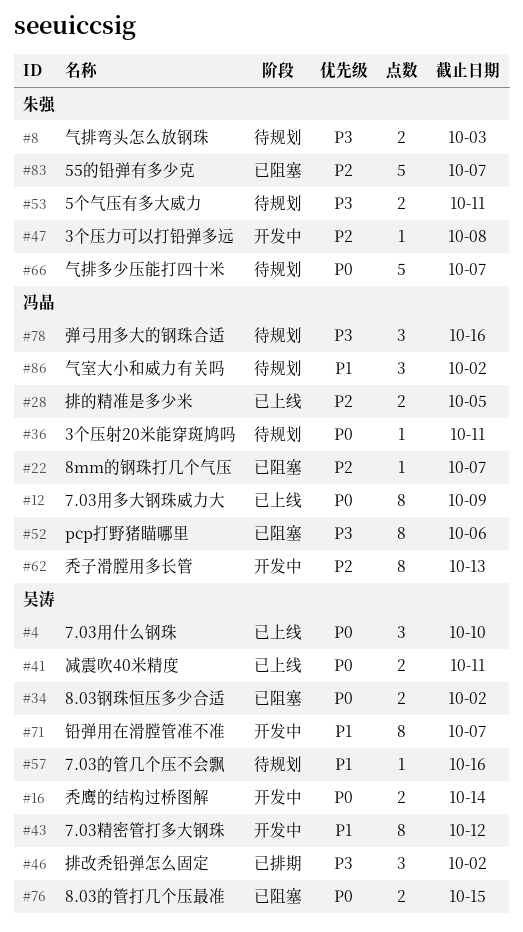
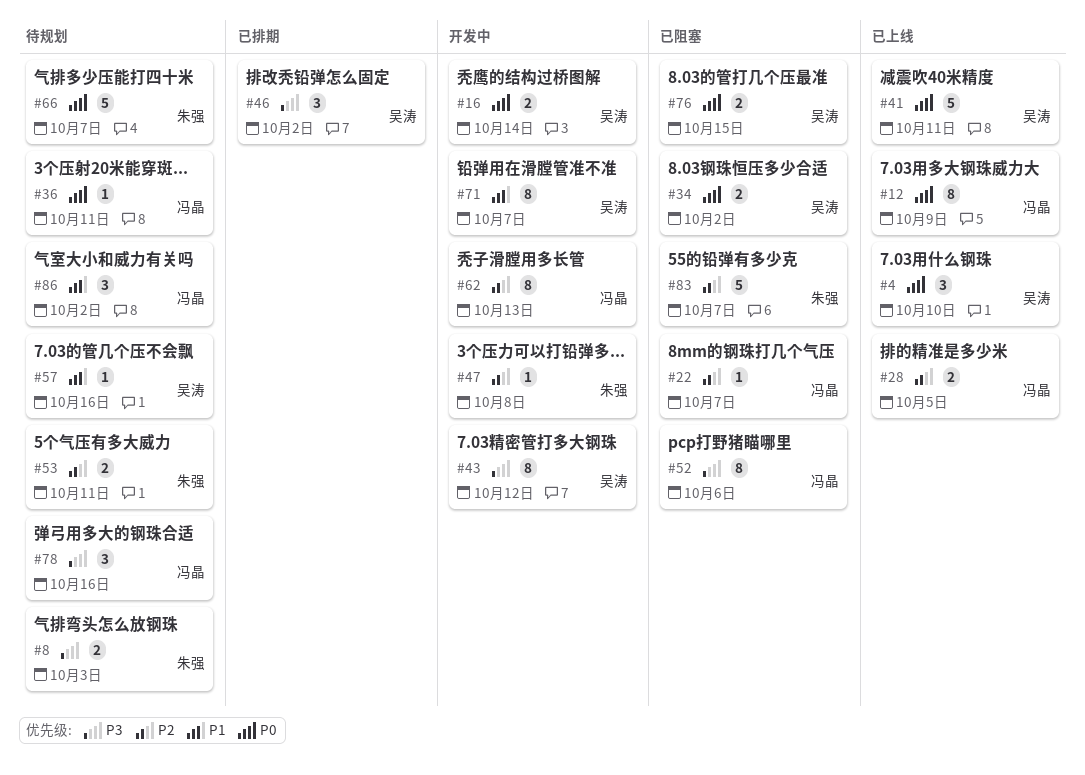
#41, estimate: 2 -> 5
#43, priority: P1 -> P3
#53, priority: P3 -> P2

